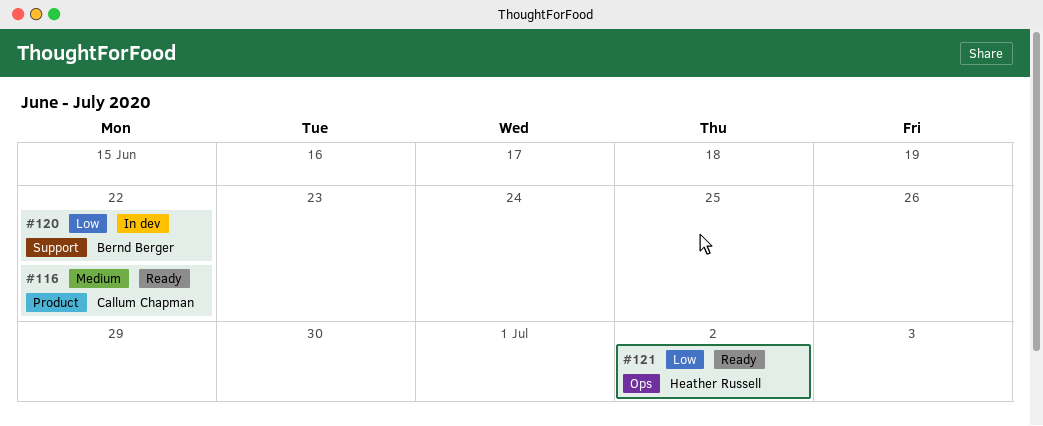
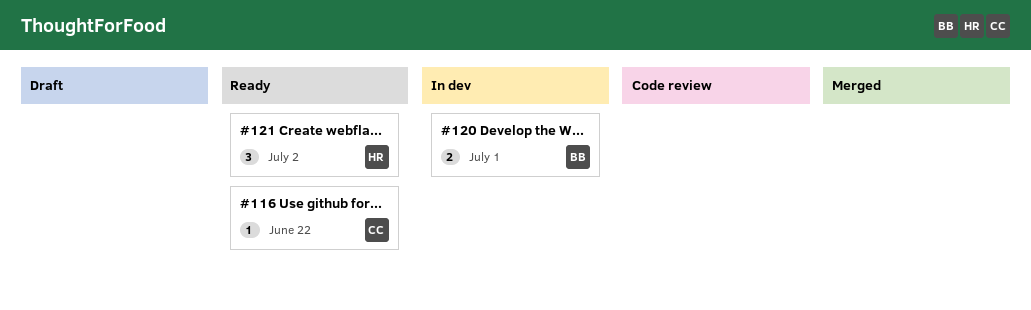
#120, due: Jun 22 -> Jul 1

